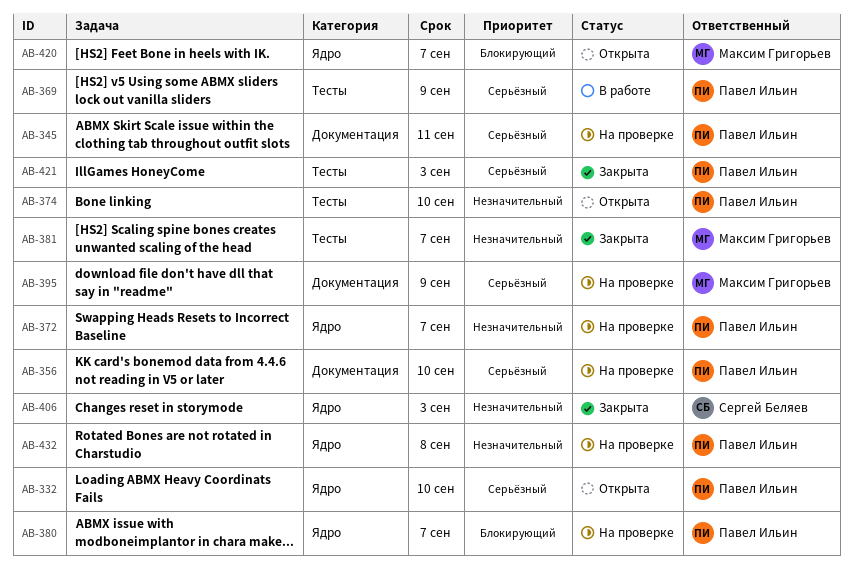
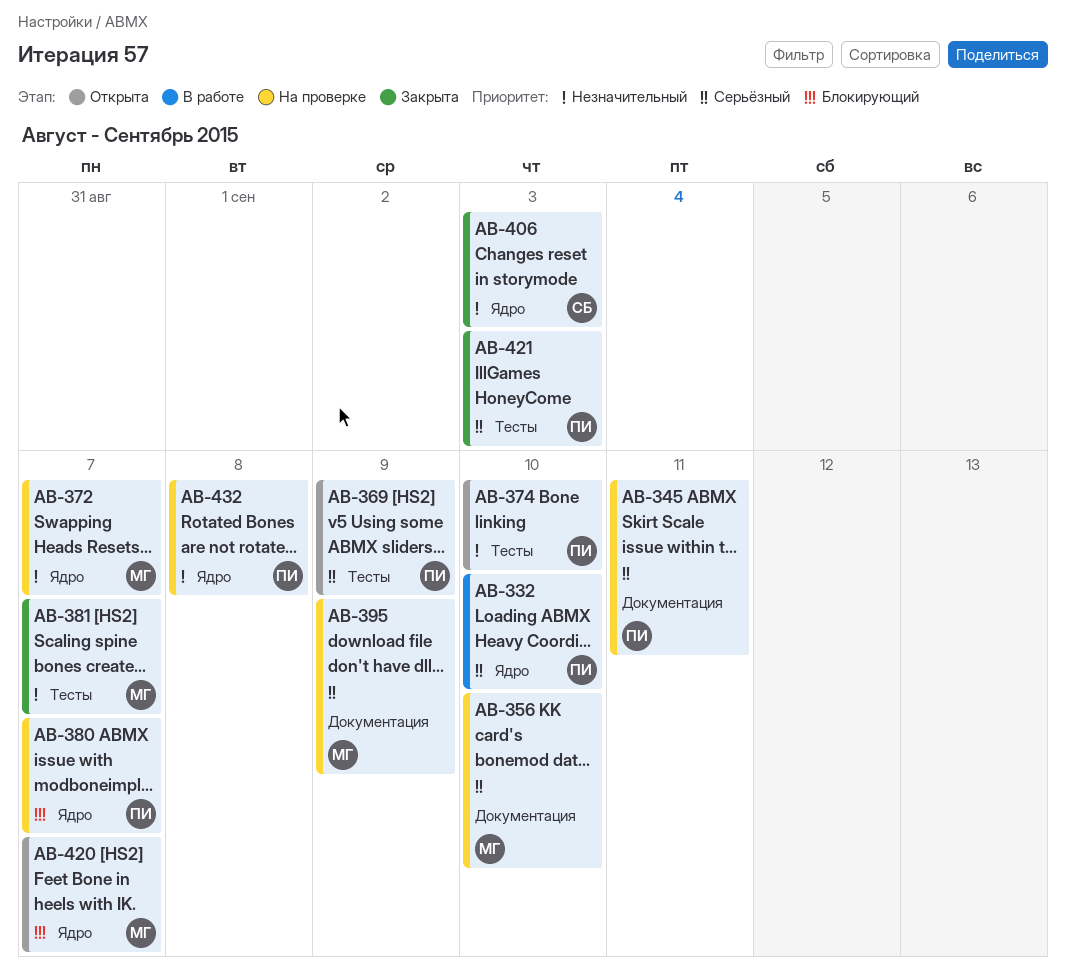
AB-332, status: Открыта -> В работе
AB-356, owner: Павел Ильин -> Максим Григорьев
AB-369, status: В работе -> Открыта
AB-372, owner: Павел Ильин -> Максим Григорьев

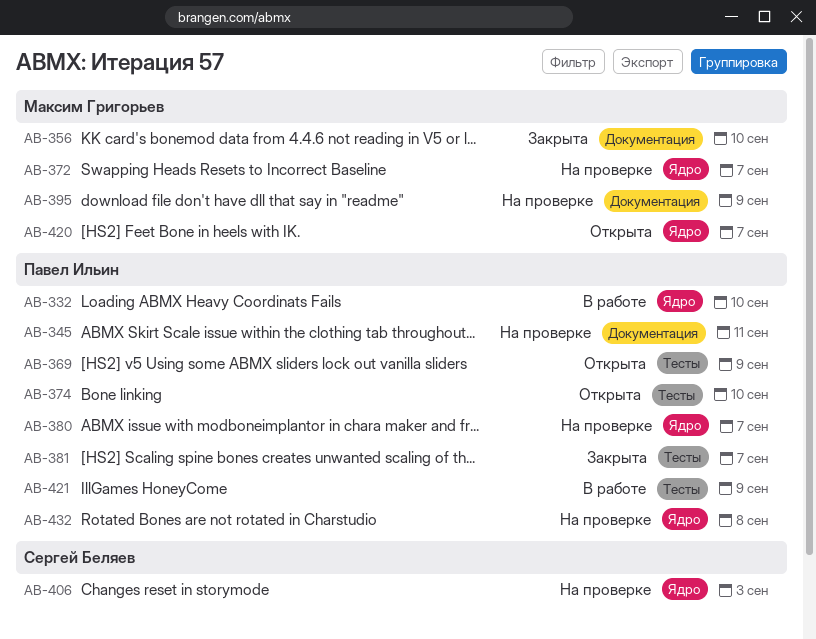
AB-356, status: На проверке -> Закрыта
AB-381, owner: Максим Григорьев -> Павел Ильин
AB-406, status: Закрыта -> На проверке
AB-421, status: Закрыта -> В работе
AB-421, due: Sep 3 -> Sep 9

